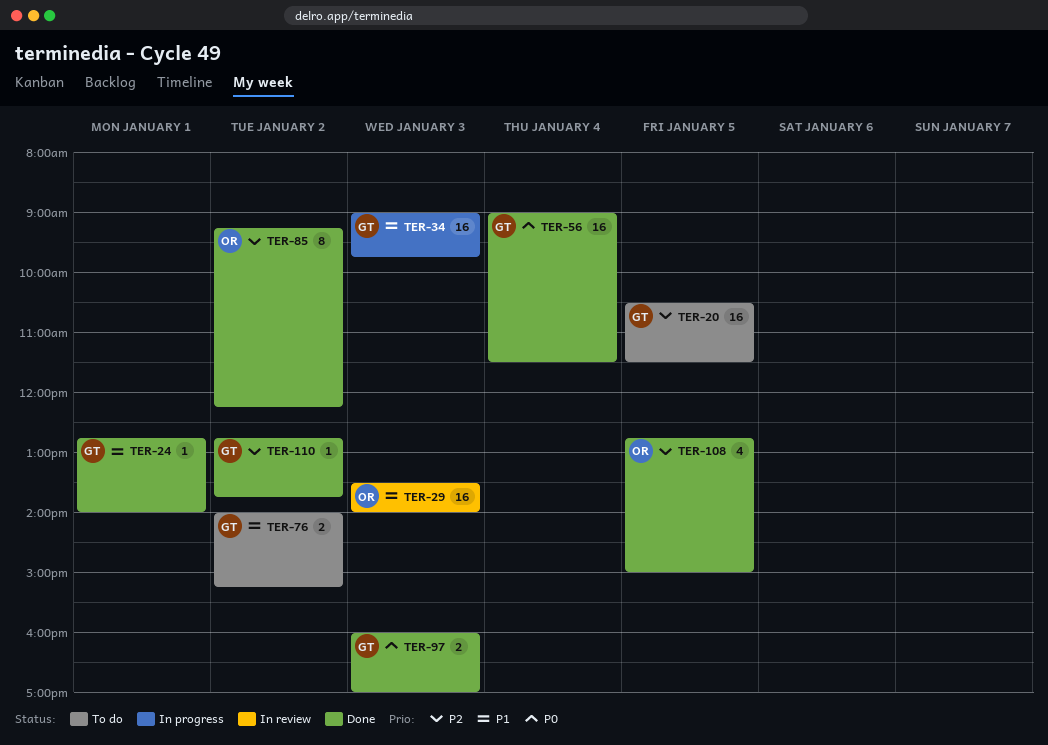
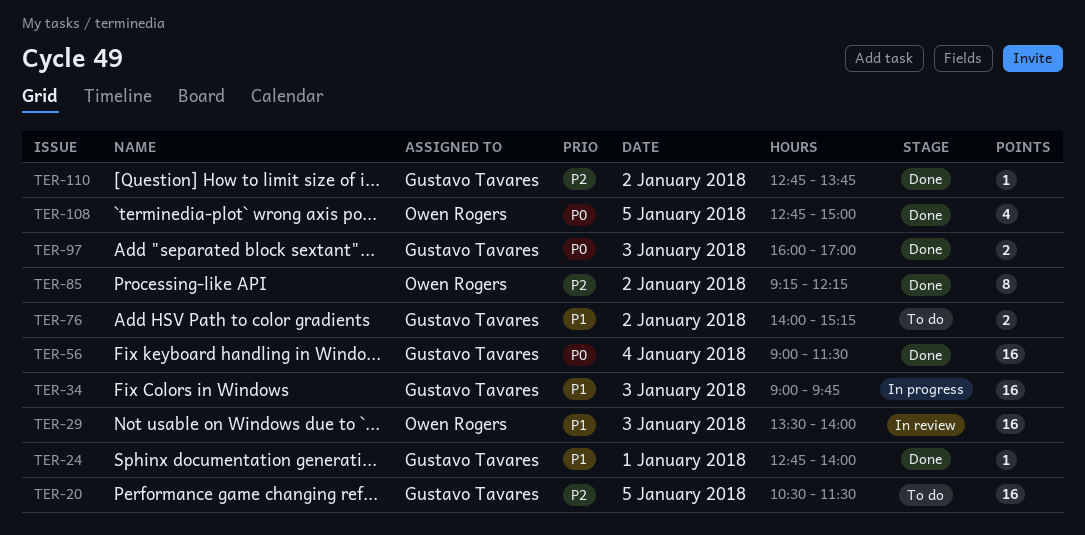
TER-108, priority: P2 -> P0

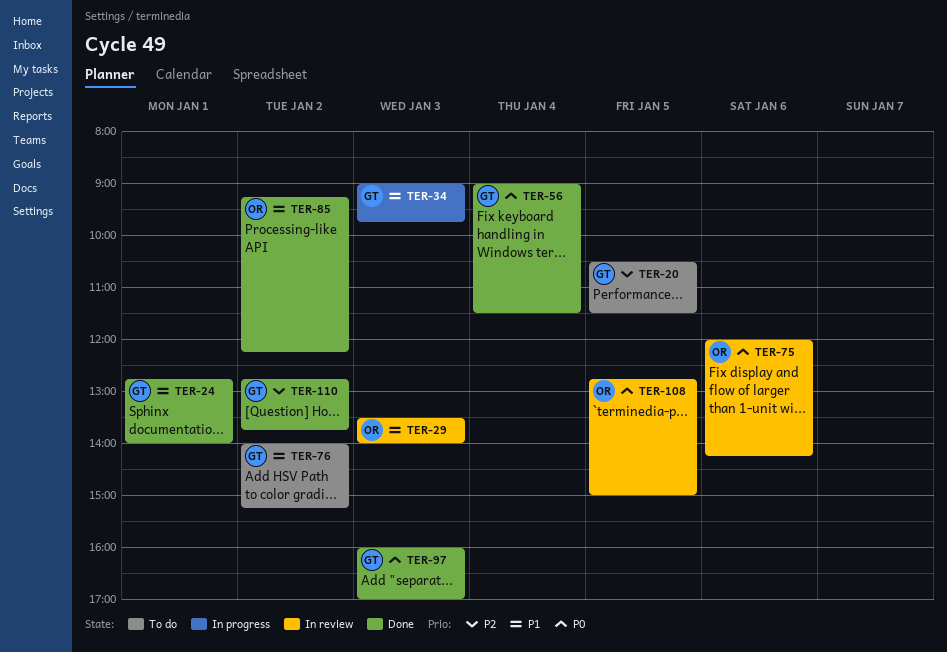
TER-75: none -> present
TER-85, priority: P2 -> P1
TER-108, status: Done -> In review

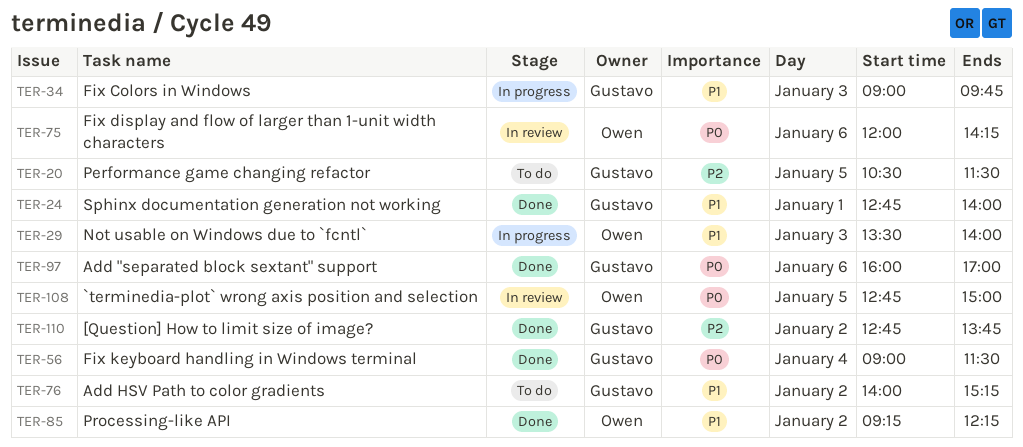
TER-29, status: In review -> In progress
TER-97, day: Jan 3 -> Jan 6

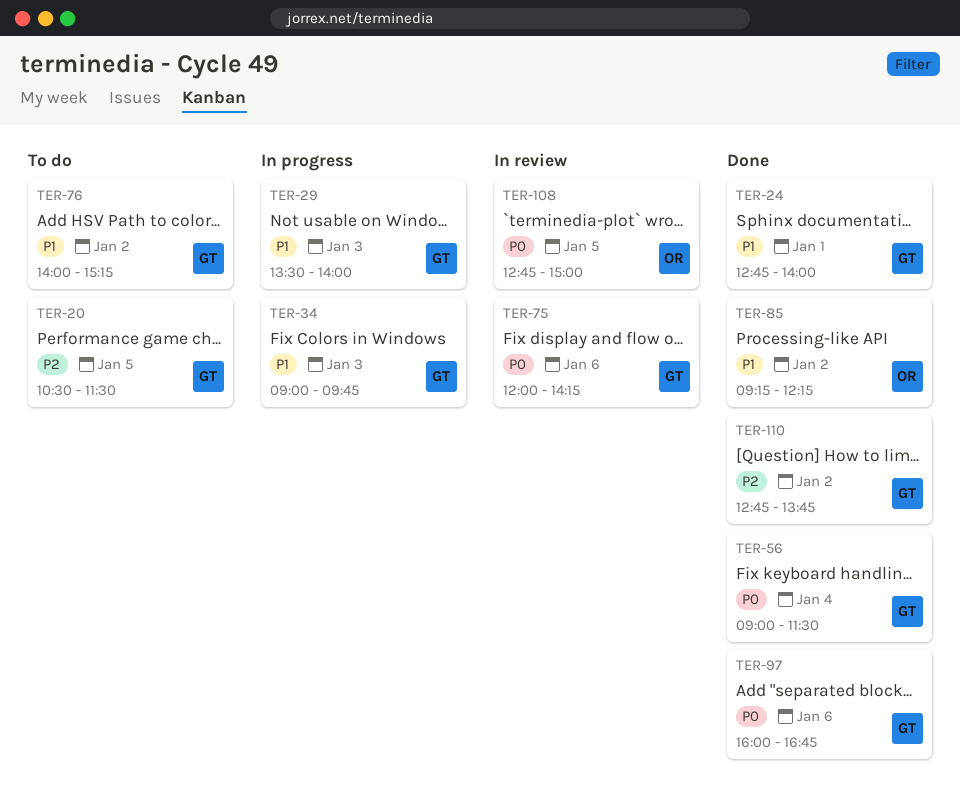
TER-29, owner: Owen -> Gustavo
TER-75, owner: Owen -> Gustavo
TER-97, ends: 17:00 -> 16:45

